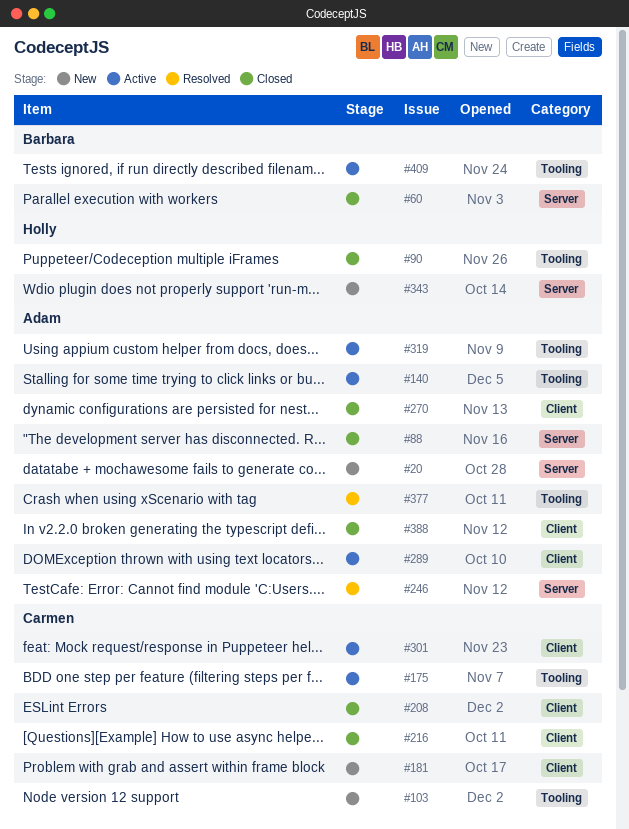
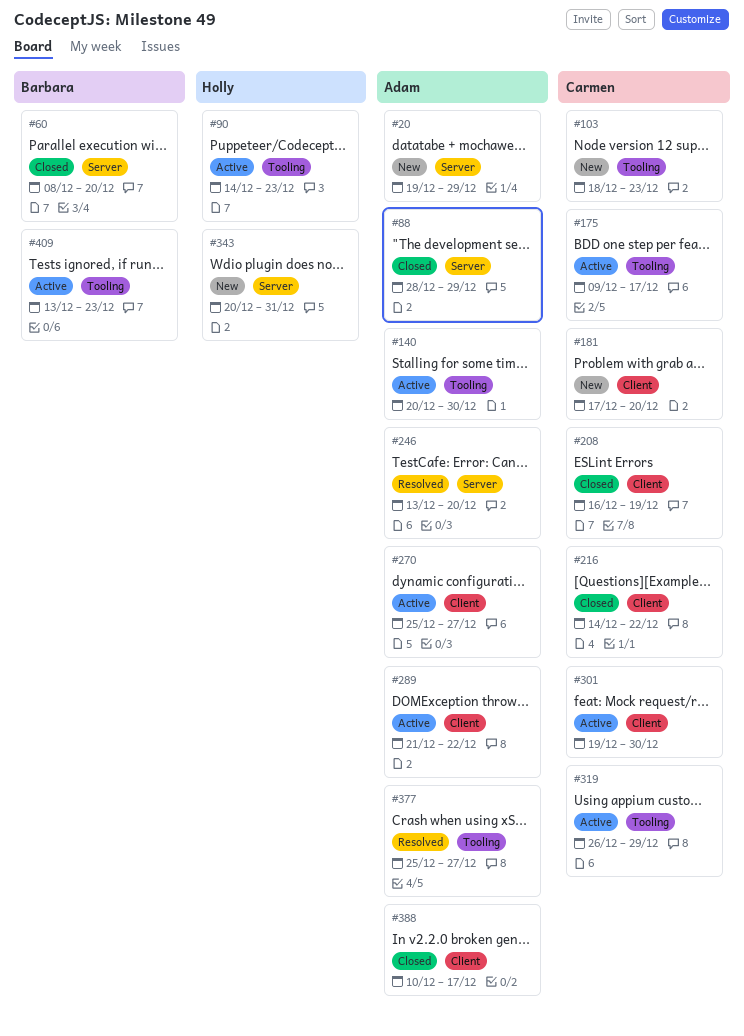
#90, status: Closed -> Active
#270, status: Closed -> Active
#319, owner: Adam -> Carmen

